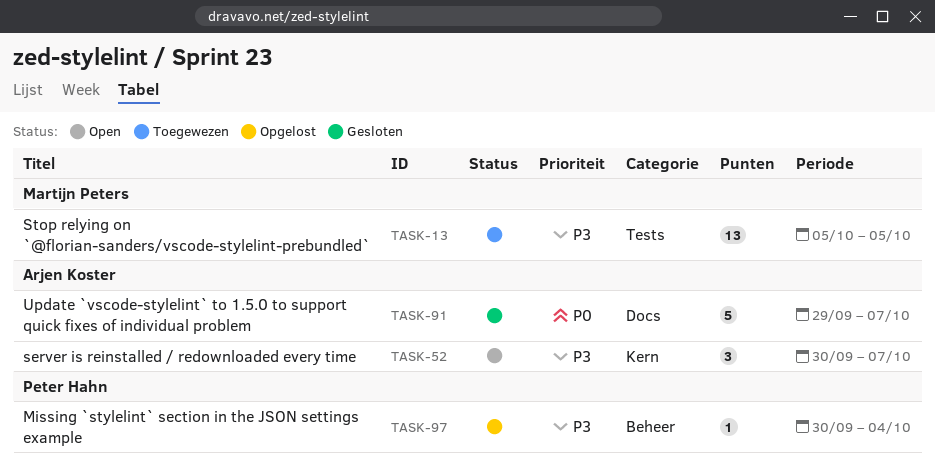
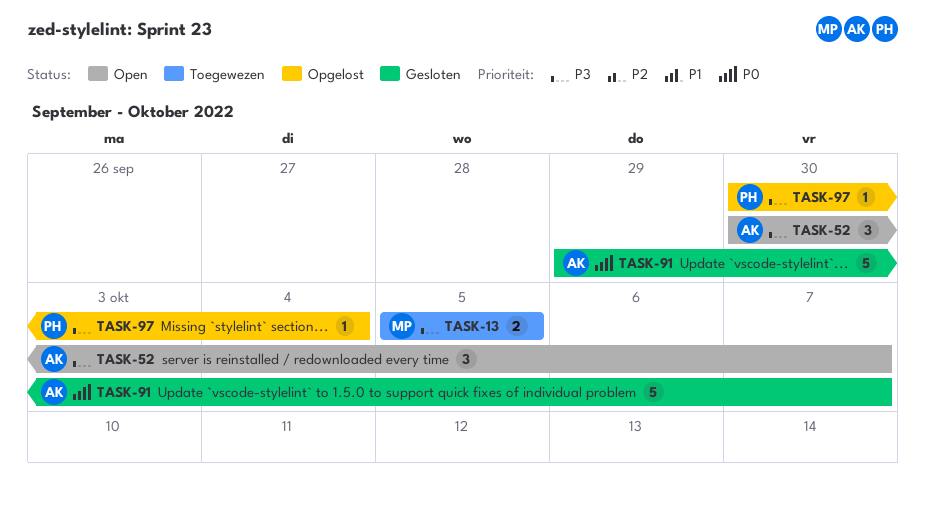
TASK-13, estimate: 13 -> 2

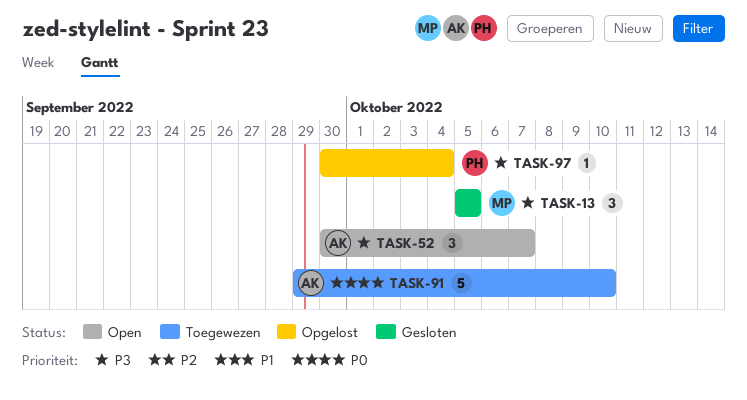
TASK-13, status: Toegewezen -> Gesloten
TASK-13, estimate: 2 -> 3
TASK-91, status: Gesloten -> Toegewezen
TASK-91, due: Oct 7 -> Oct 10

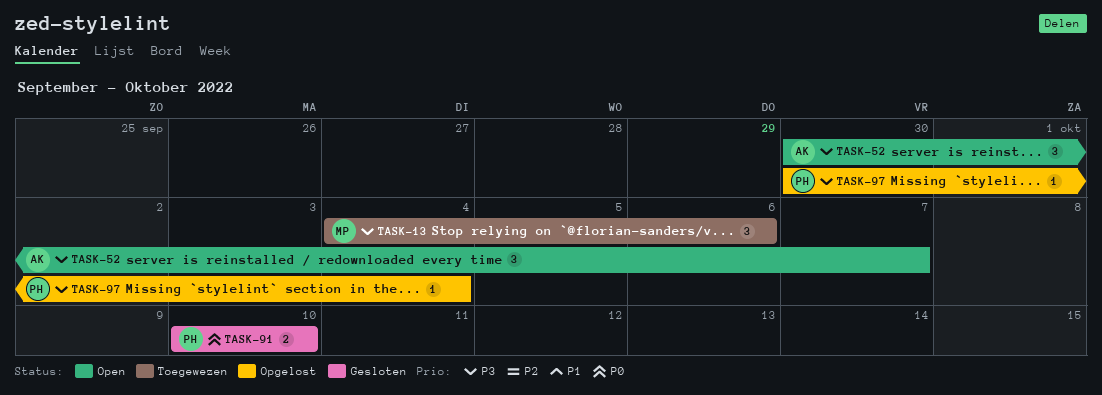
TASK-13, status: Gesloten -> Toegewezen
TASK-13, start: Oct 5 -> Oct 4
TASK-13, due: Oct 5 -> Oct 6
TASK-91, status: Toegewezen -> Gesloten
TASK-91, owner: AK -> PH
TASK-91, estimate: 5 -> 2
TASK-91, start: Sep 29 -> Oct 10

